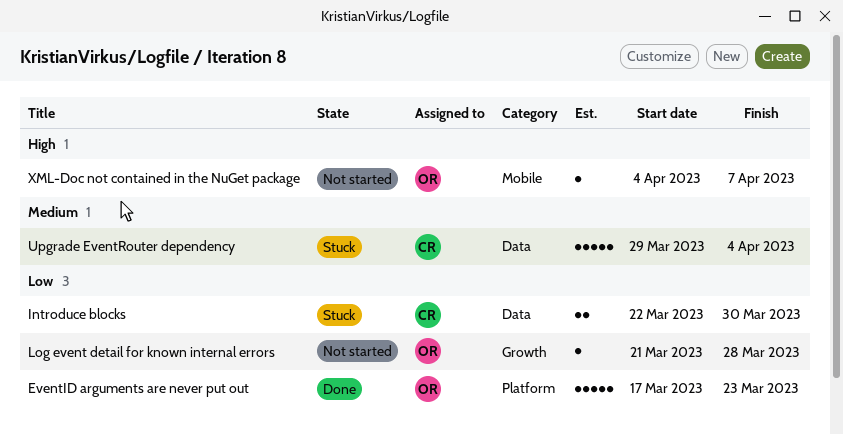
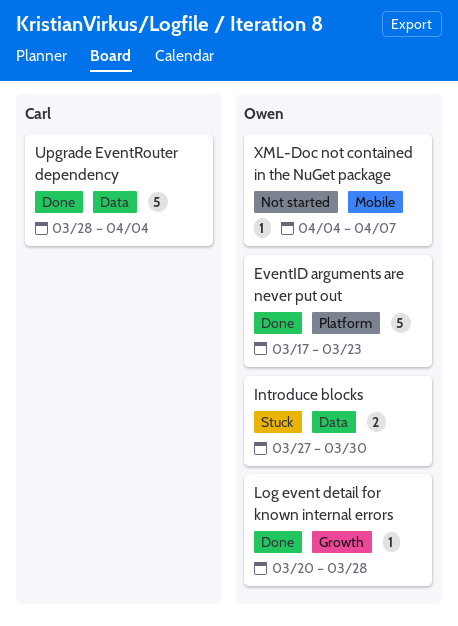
Introduce blocks, owner: Carl -> Owen
Introduce blocks, start: Mar 22 -> Mar 27
Log event detail for known internal errors, status: Not started -> Done
Log event detail for known internal errors, start: Mar 21 -> Mar 20
Upgrade EventRouter dependency, status: Stuck -> Done
Upgrade EventRouter dependency, start: Mar 29 -> Mar 28

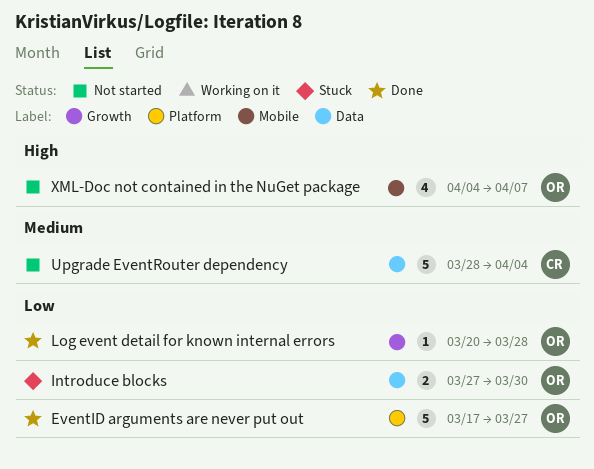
EventID arguments are never put out, due: Mar 23 -> Mar 27
Upgrade EventRouter dependency, status: Done -> Not started
XML-Doc not contained in the NuGet package, estimate: 1 -> 4

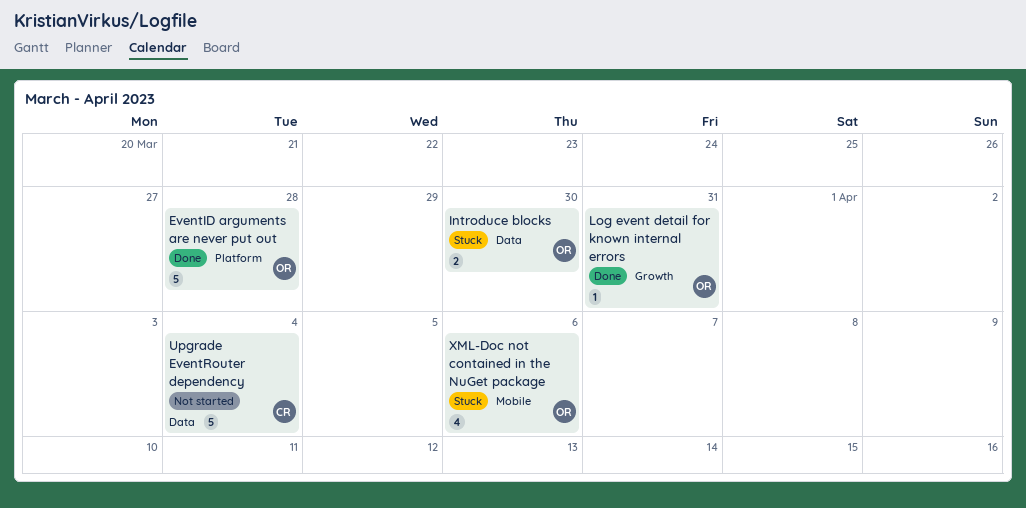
EventID arguments are never put out, due: Mar 27 -> Mar 28
Log event detail for known internal errors, due: Mar 28 -> Mar 31
XML-Doc not contained in the NuGet package, status: Not started -> Stuck
XML-Doc not contained in the NuGet package, due: Apr 7 -> Apr 6

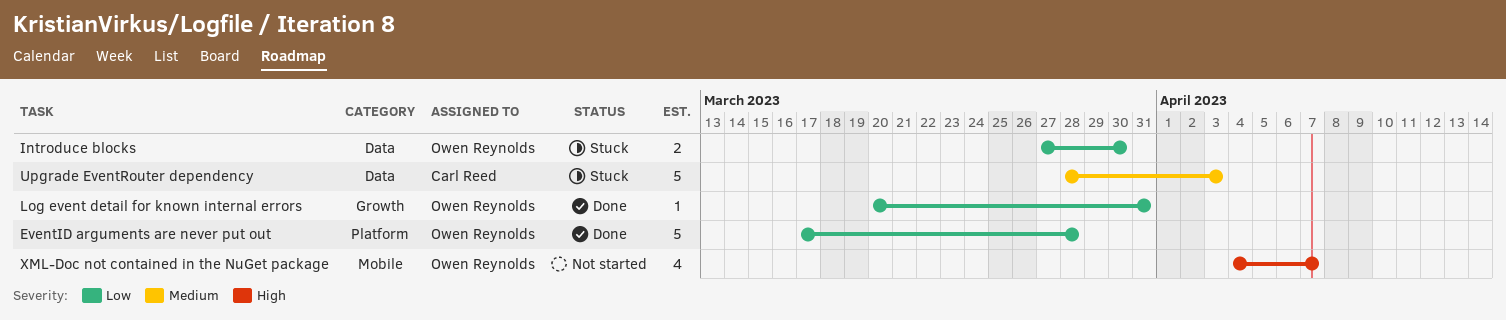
Upgrade EventRouter dependency, status: Not started -> Stuck
Upgrade EventRouter dependency, due: Apr 4 -> Apr 3
XML-Doc not contained in the NuGet package, status: Stuck -> Not started
XML-Doc not contained in the NuGet package, due: Apr 6 -> Apr 7

